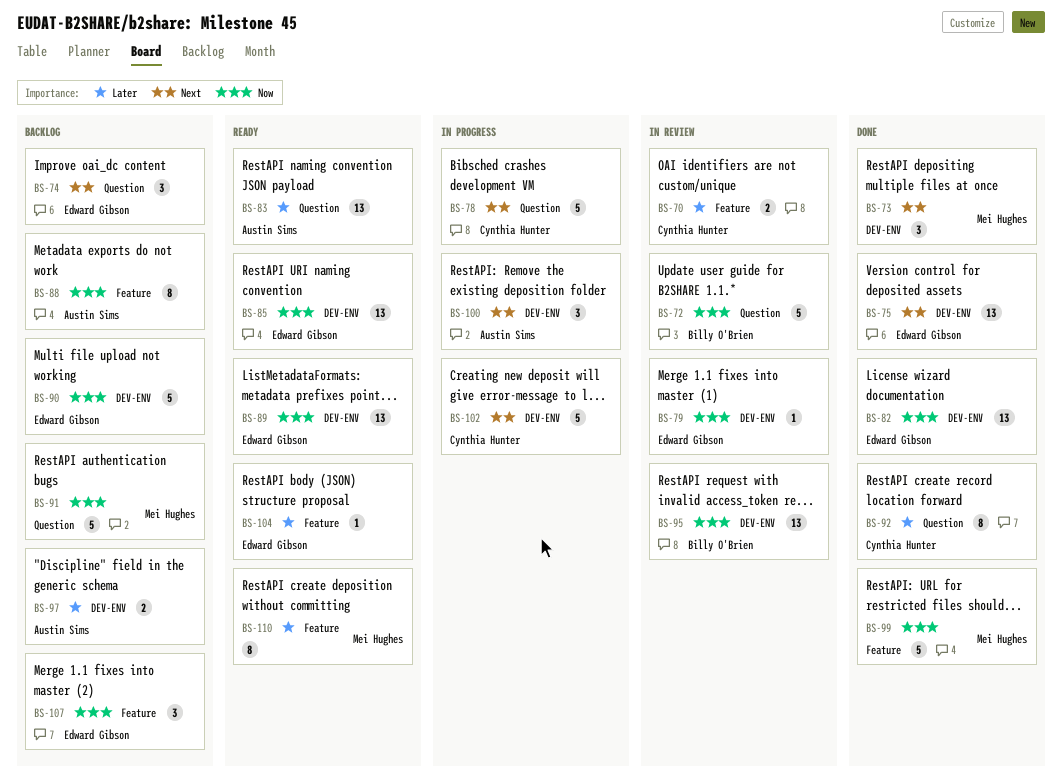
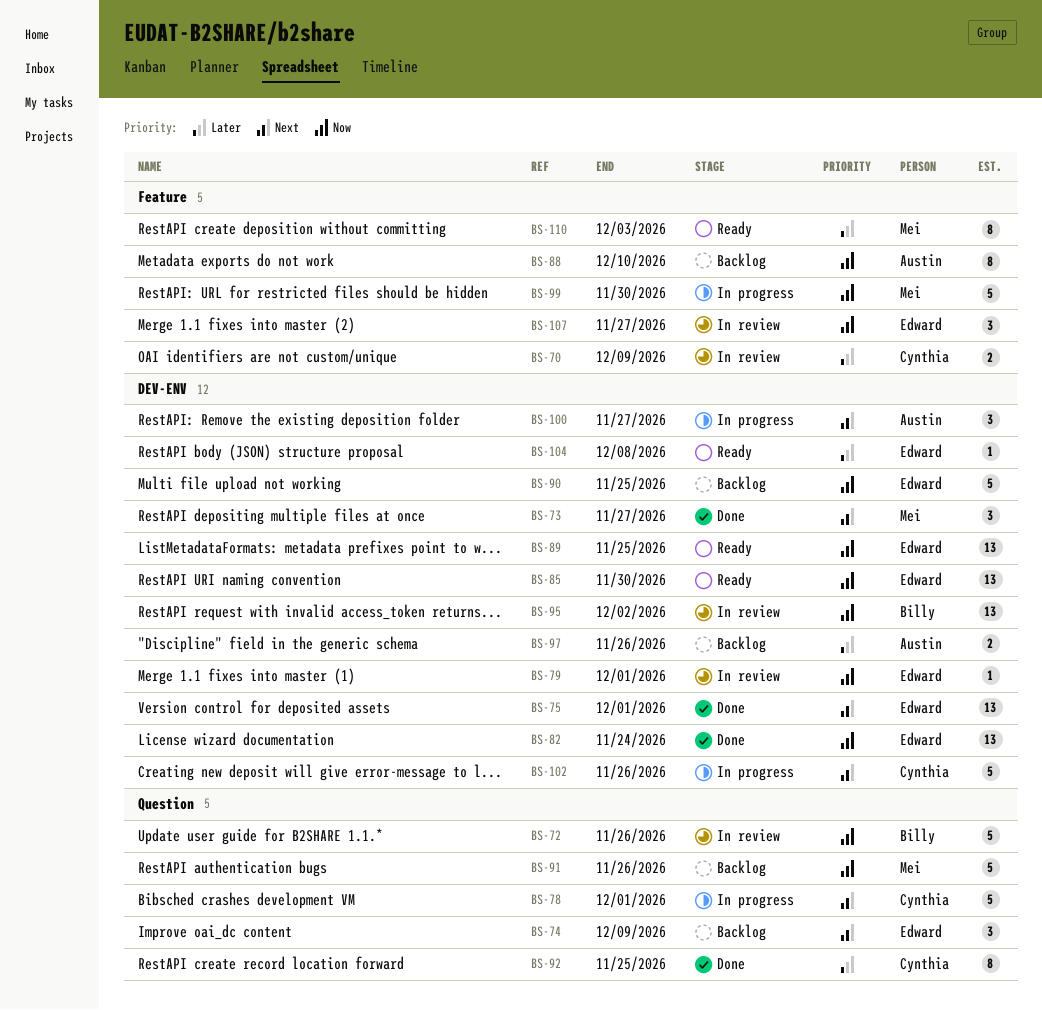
BS-83: present -> none
BS-99, status: Done -> In progress
BS-104, label: Feature -> DEV-ENV
BS-107, status: Backlog -> In review

